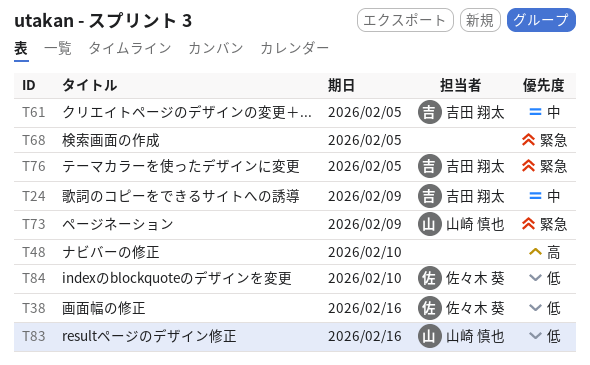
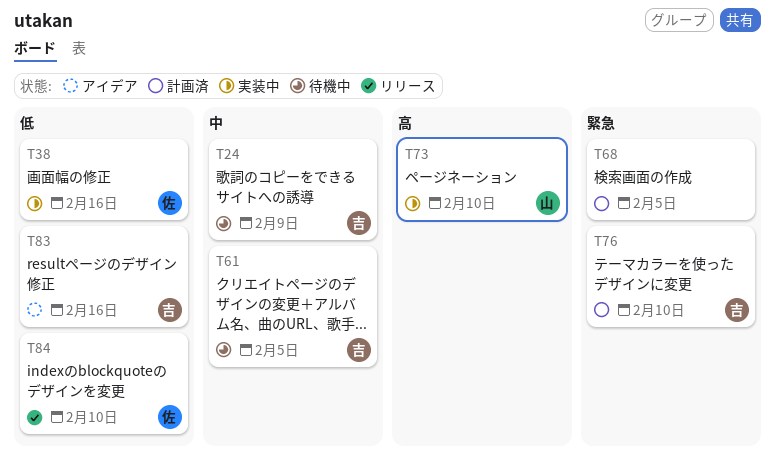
T48: present -> none
T73, priority: 緊急 -> 高
T73, due: Feb 9 -> Feb 10
T76, due: Feb 5 -> Feb 10
T83, owner: 山崎 慎也 -> 吉田 翔太

